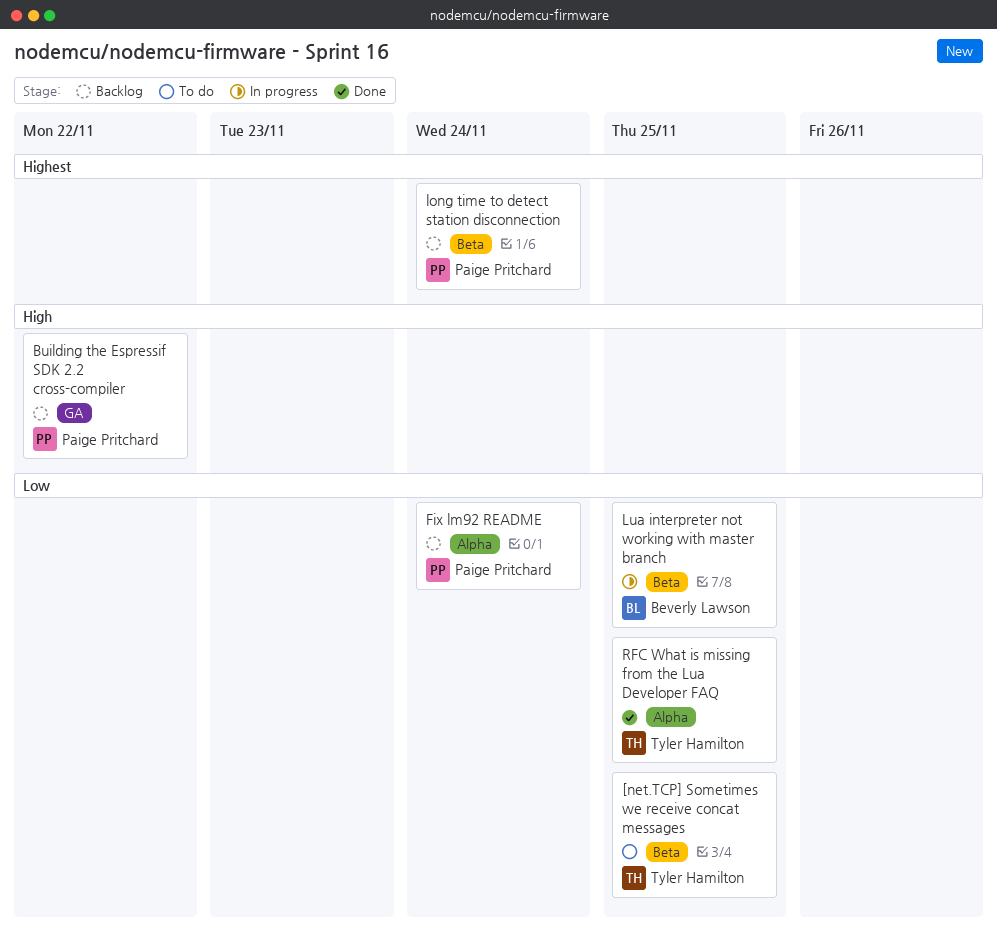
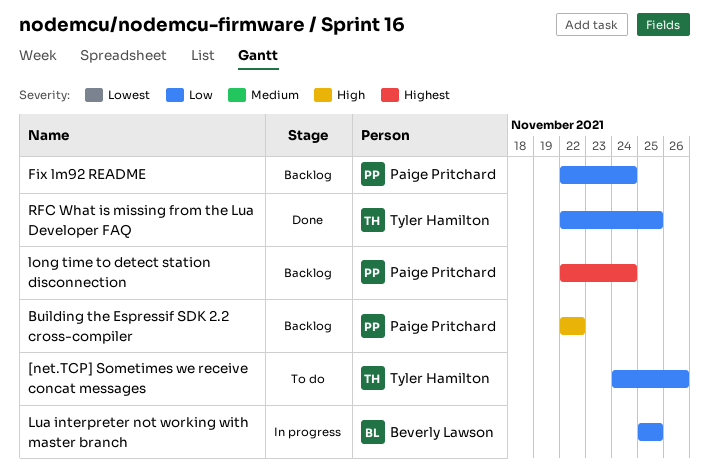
[net.TCP] Sometimes we receive concat messages, due: Nov 25 -> Nov 26

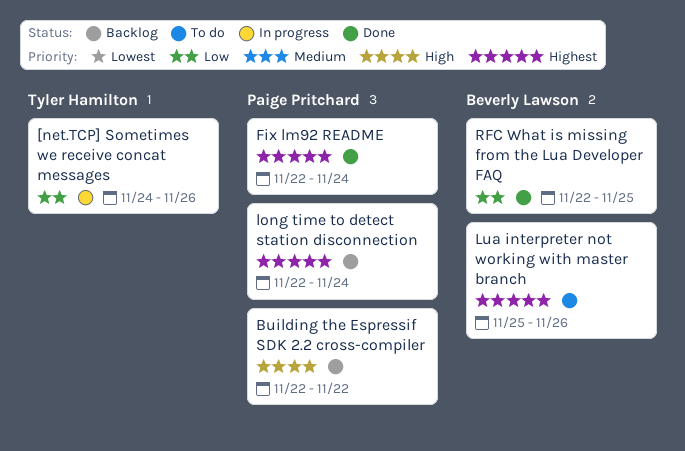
[net.TCP] Sometimes we receive concat messages, status: To do -> In progress
Fix lm92 README, status: Backlog -> Done
Fix lm92 README, priority: Low -> Highest
Lua interpreter not working with master branch, status: In progress -> To do
Lua interpreter not working with master branch, priority: Low -> Highest
Lua interpreter not working with master branch, due: Nov 25 -> Nov 26
RFC What is missing from the Lua Developer FAQ, owner: Tyler Hamilton -> Beverly Lawson

